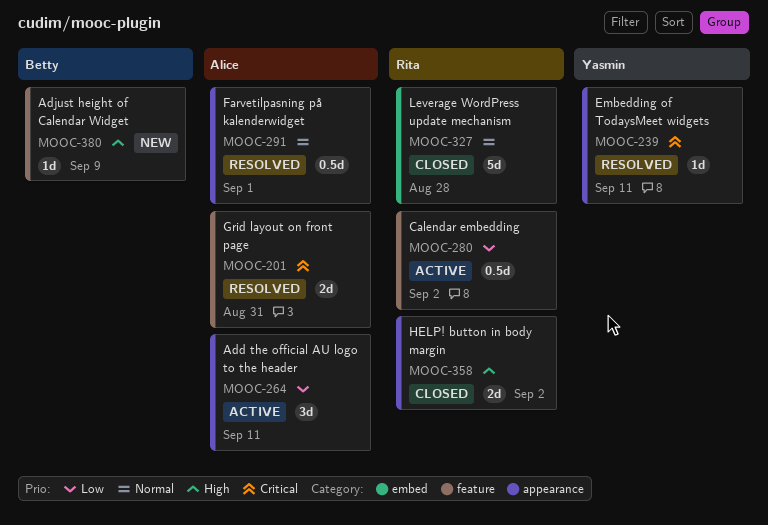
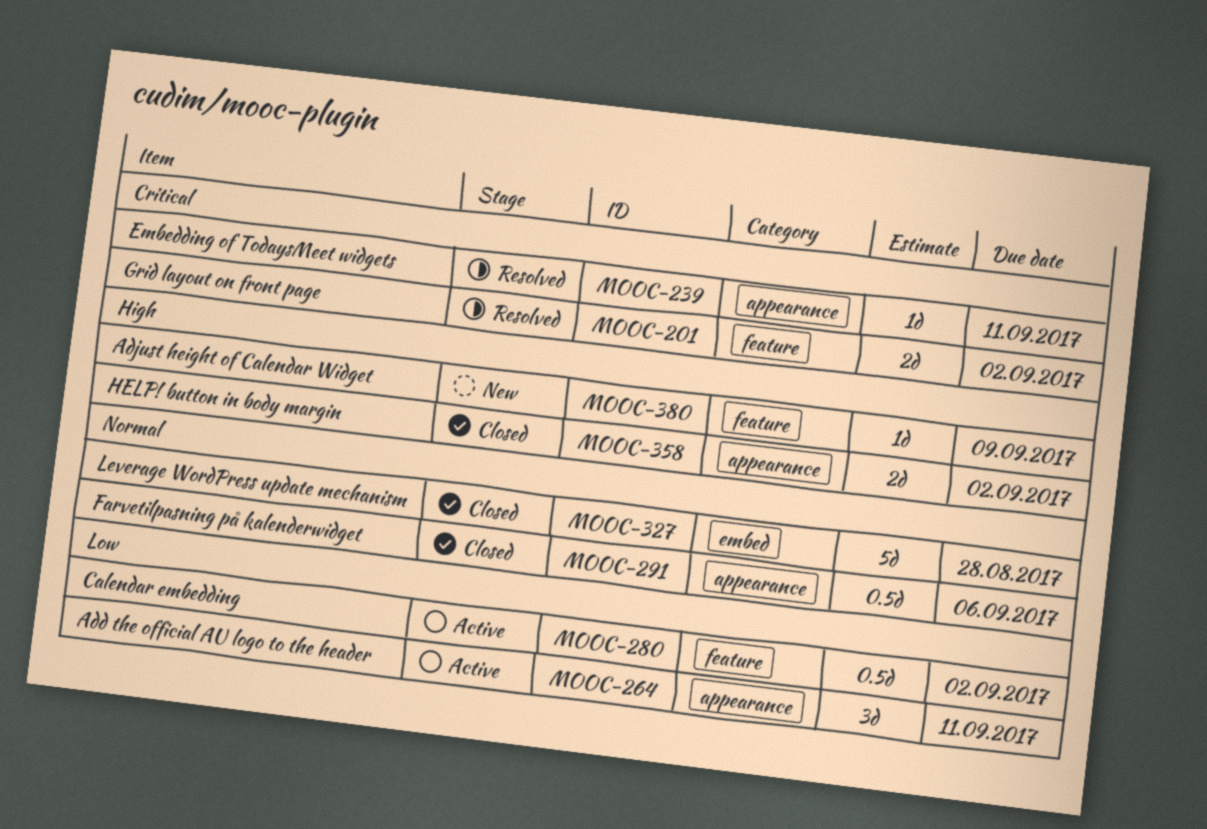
MOOC-201, due: Aug 31 -> Sep 2
MOOC-291, status: Resolved -> Closed
MOOC-291, due: Sep 1 -> Sep 6

